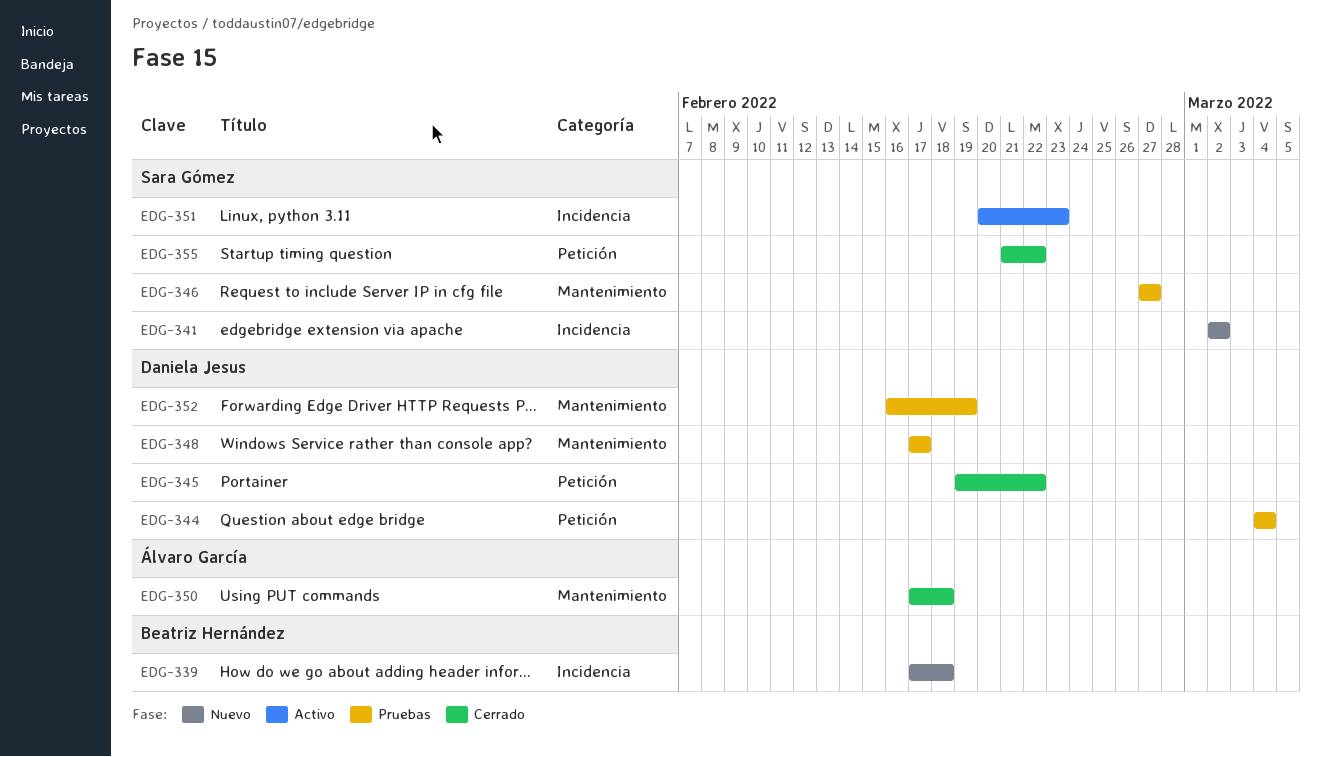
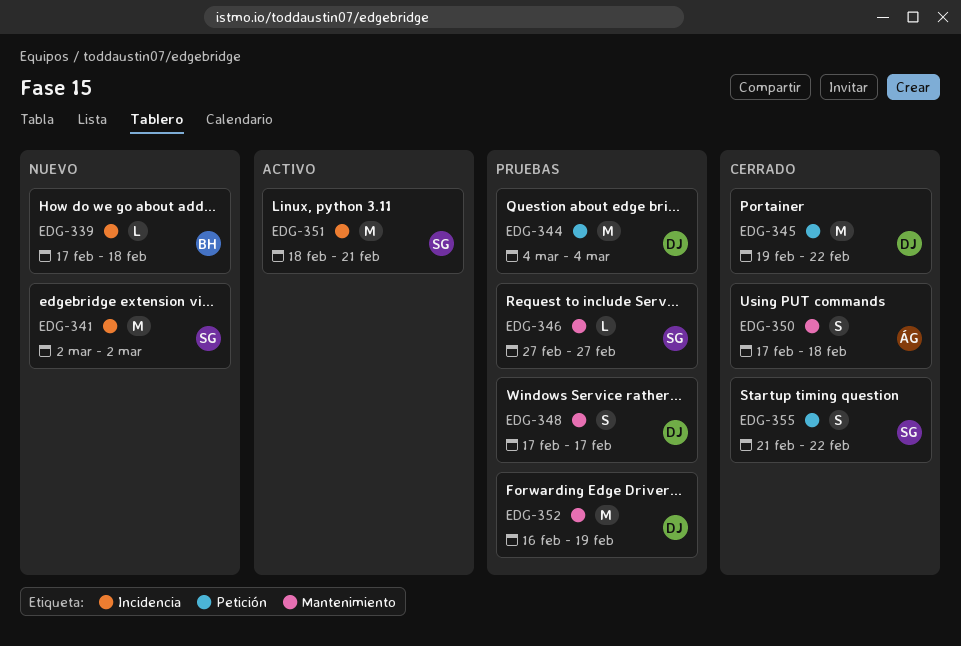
EDG-351, start: Feb 20 -> Feb 18
EDG-351, due: Feb 23 -> Feb 21

